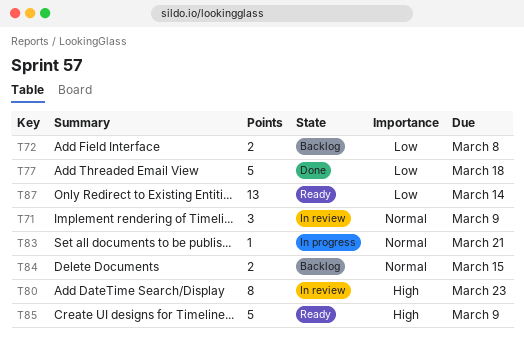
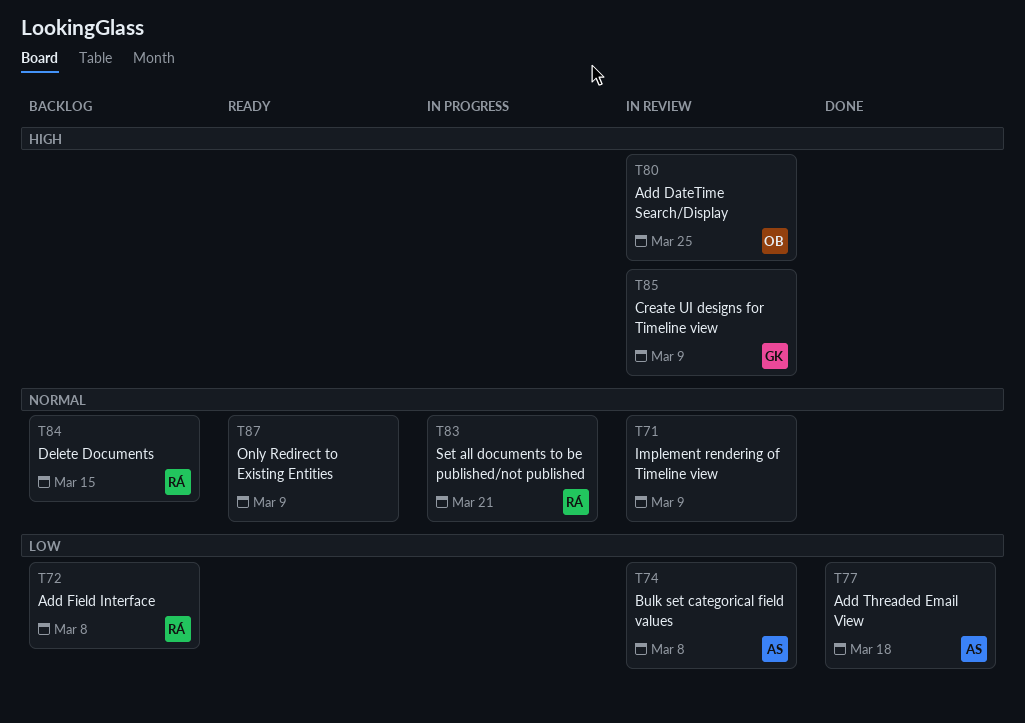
T74: none -> present
T80, due: Mar 23 -> Mar 25
T85, status: Ready -> In review
T87, priority: Low -> Normal
T87, due: Mar 14 -> Mar 9

